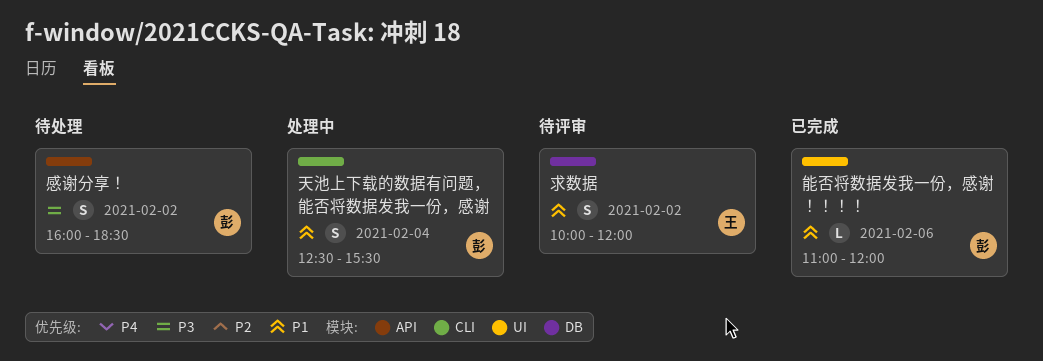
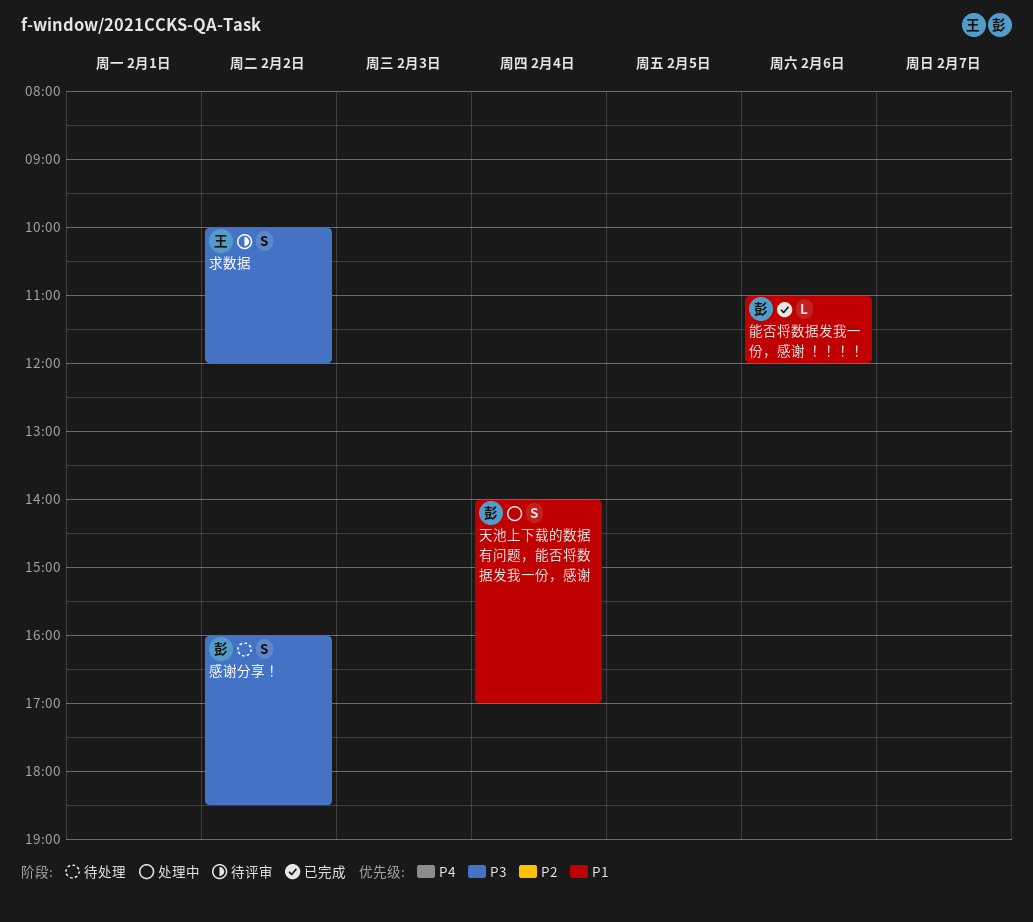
天池上下载的数据有问题，能否将数据发我一份，感谢, begins: 12:30 -> 14:00
天池上下载的数据有问题，能否将数据发我一份，感谢, ends: 15:30 -> 17:00
求数据, priority: P1 -> P3

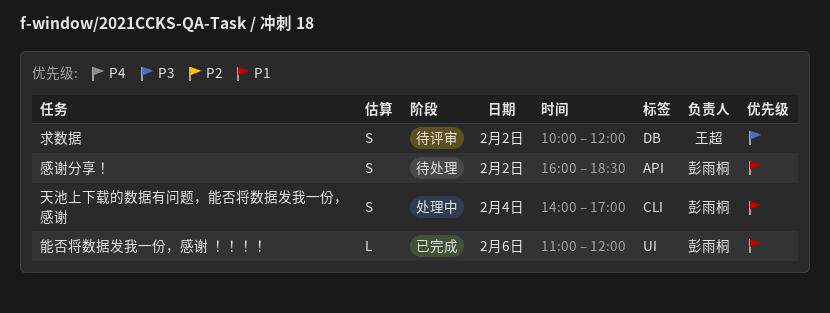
感谢分享！, priority: P3 -> P1

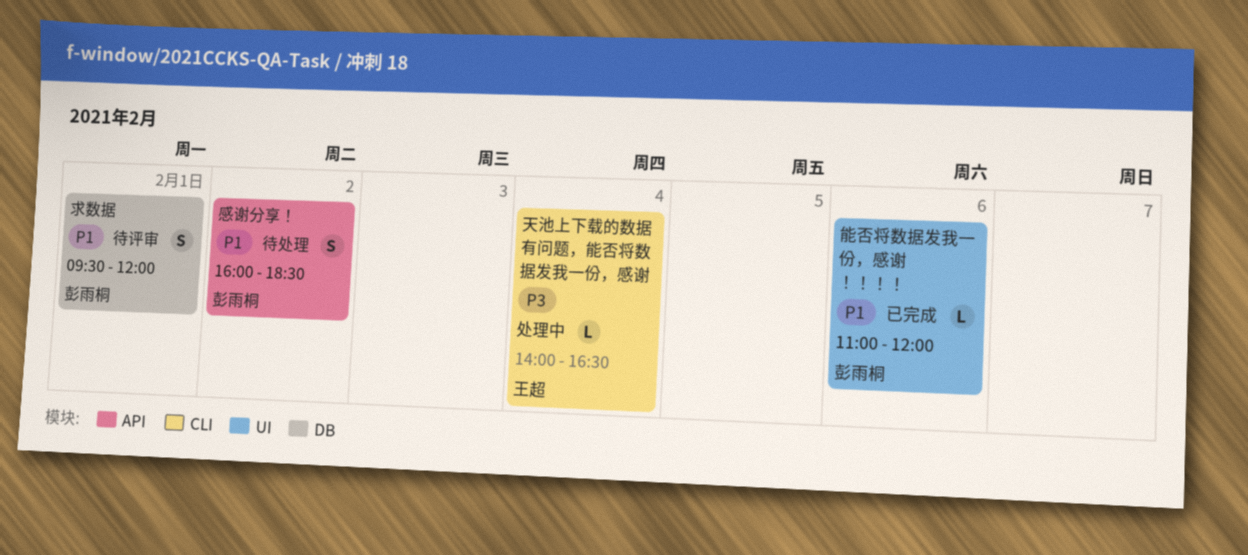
天池上下载的数据有问题，能否将数据发我一份，感谢, owner: 彭雨桐 -> 王超
天池上下载的数据有问题，能否将数据发我一份，感谢, priority: P1 -> P3
天池上下载的数据有问题，能否将数据发我一份，感谢, estimate: S -> L
天池上下载的数据有问题，能否将数据发我一份，感谢, ends: 17:00 -> 16:30
求数据, owner: 王超 -> 彭雨桐
求数据, priority: P3 -> P1
求数据, day: Feb 2 -> Feb 1
求数据, begins: 10:00 -> 09:30

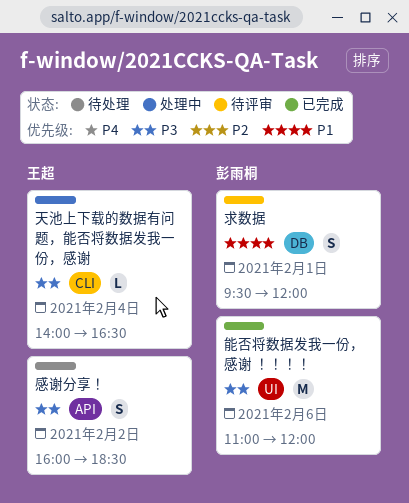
感谢分享！, owner: 彭雨桐 -> 王超
感谢分享！, priority: P1 -> P3
能否将数据发我一份，感谢 ！！！！, priority: P1 -> P3
能否将数据发我一份，感谢 ！！！！, estimate: L -> M

